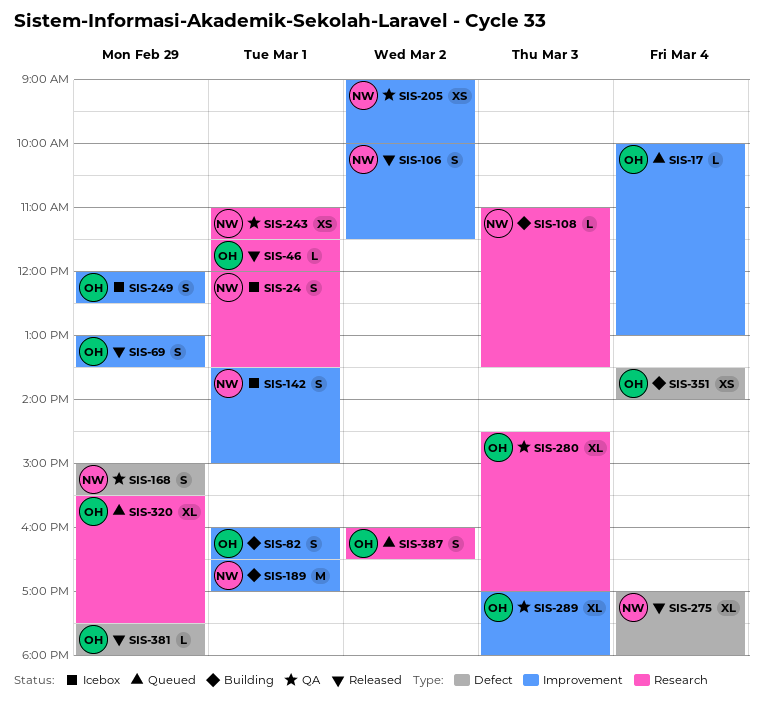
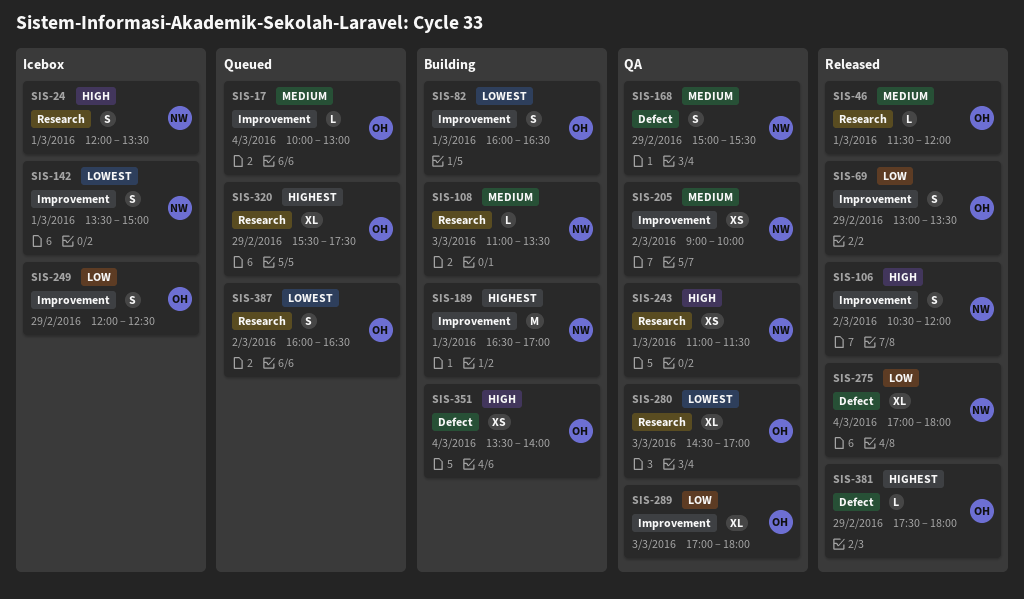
SIS-106, begins: 10:00 -> 10:30
SIS-106, ends: 11:30 -> 12:00

